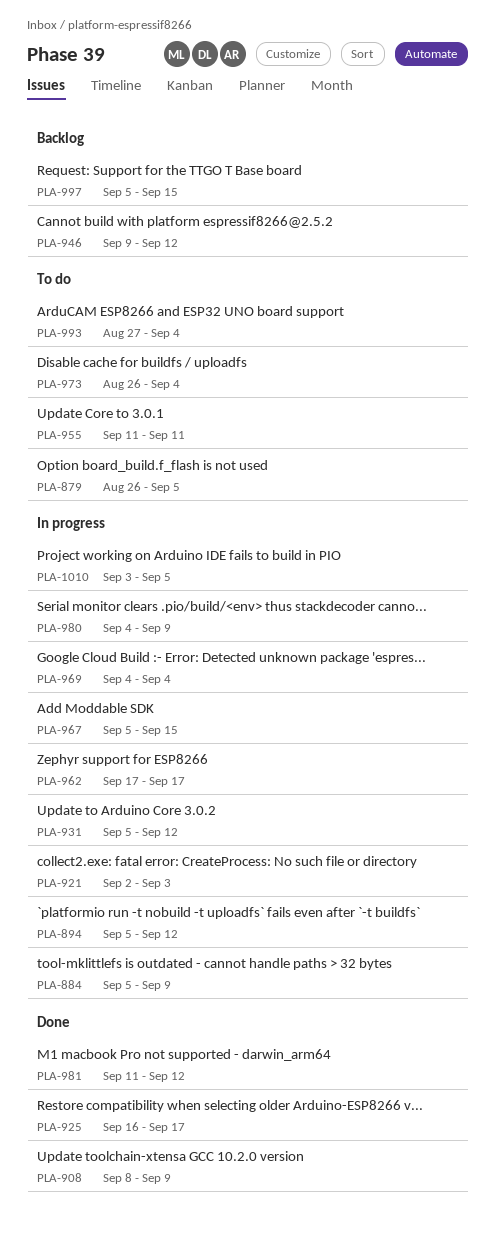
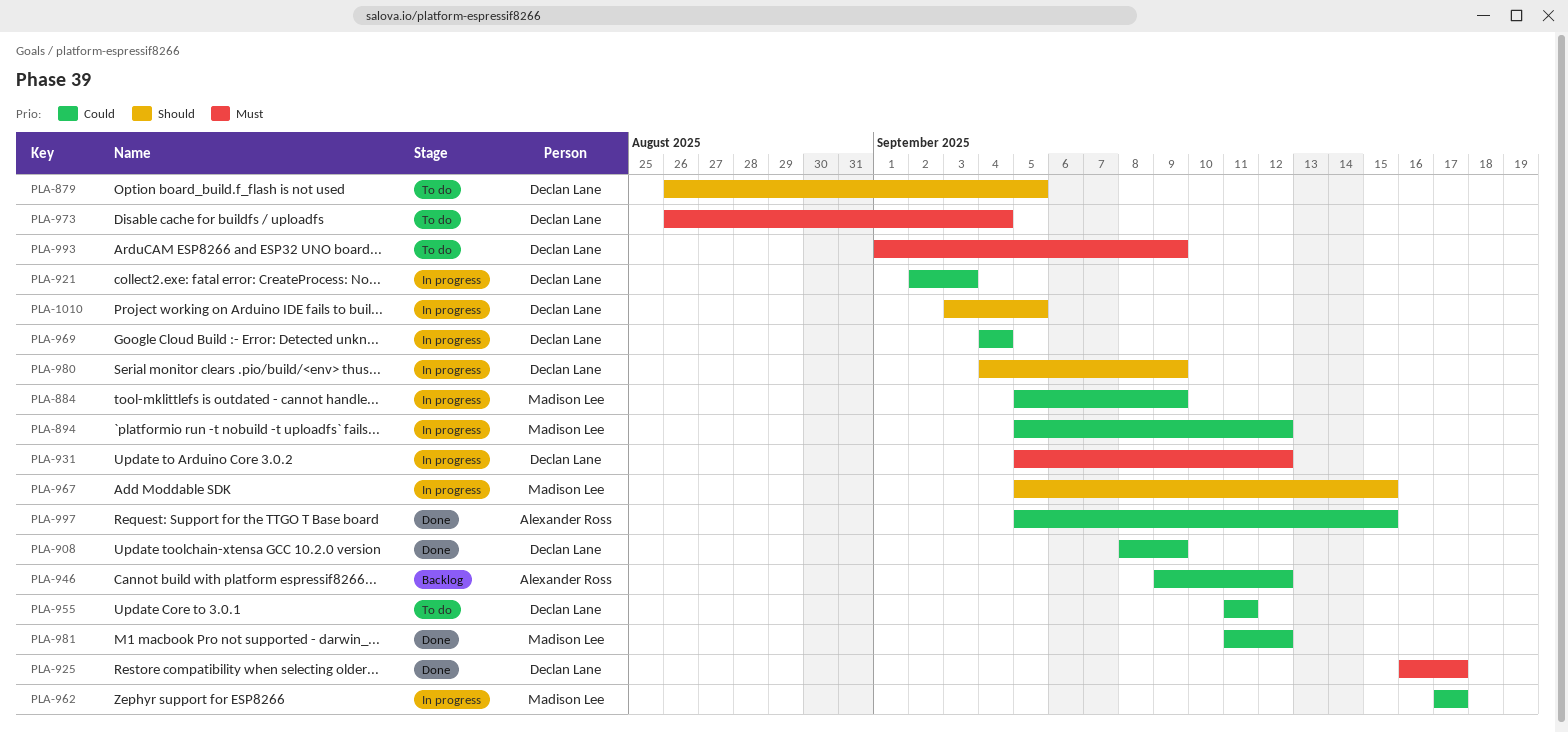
PLA-993, start: Aug 27 -> Sep 1
PLA-993, due: Sep 4 -> Sep 9
PLA-997, status: Backlog -> Done

